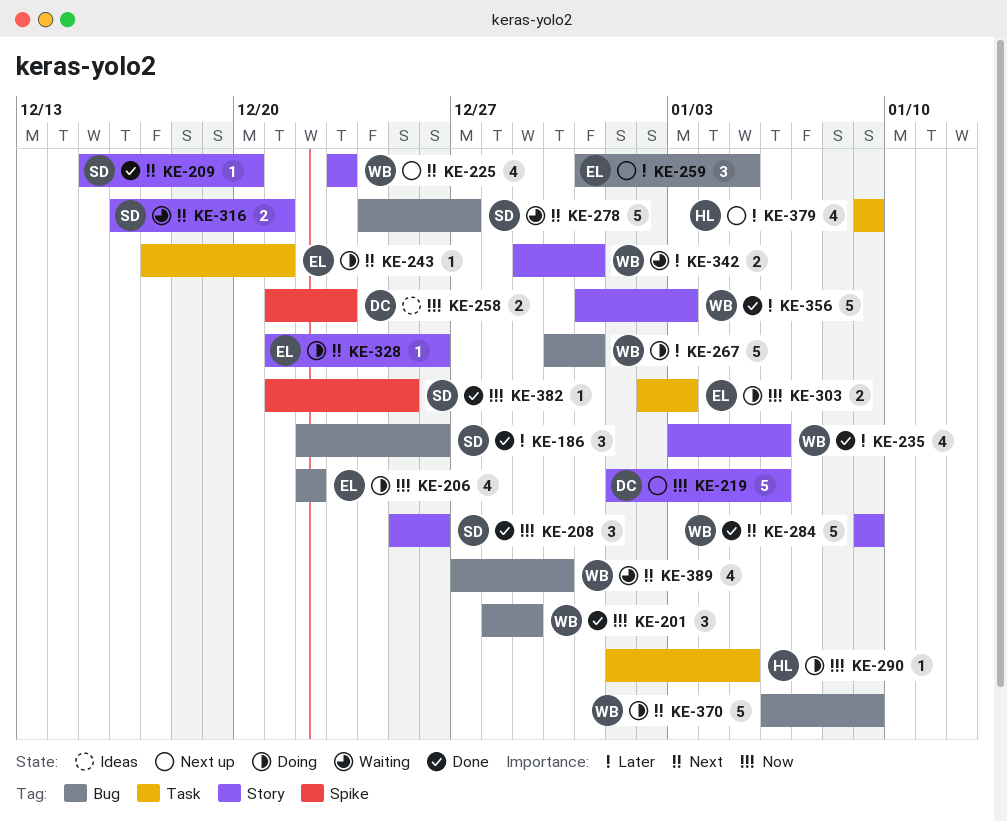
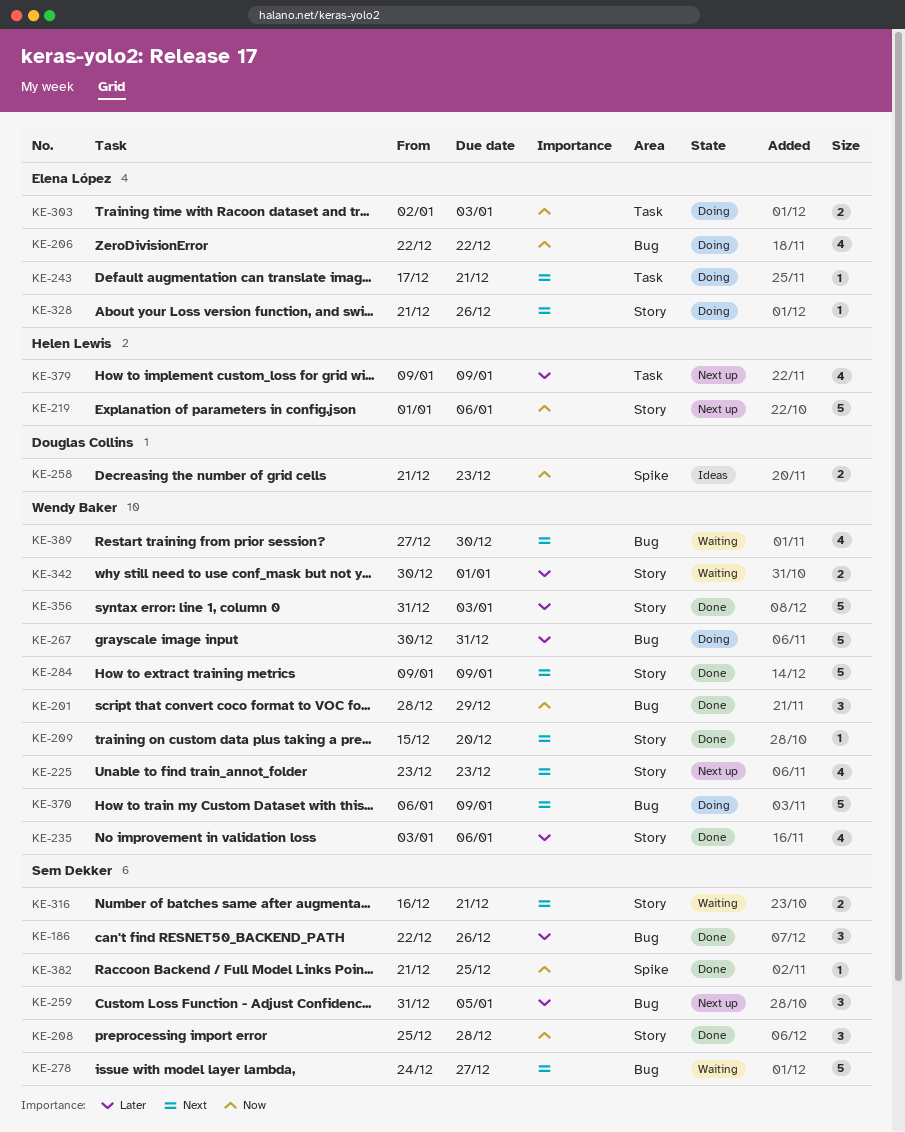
KE-208, due: Dec 26 -> Dec 28
KE-209, owner: Sem Dekker -> Wendy Baker
KE-219, owner: Douglas Collins -> Helen Lewis
KE-259, owner: Elena López -> Sem Dekker
KE-290: present -> none
KE-342, start: Dec 29 -> Dec 30
KE-342, due: Dec 31 -> Jan 1

